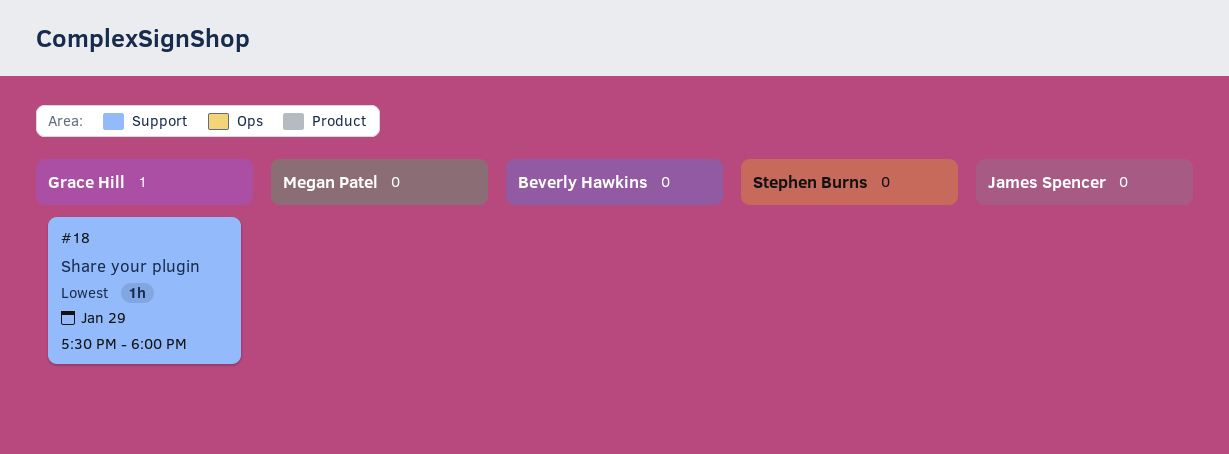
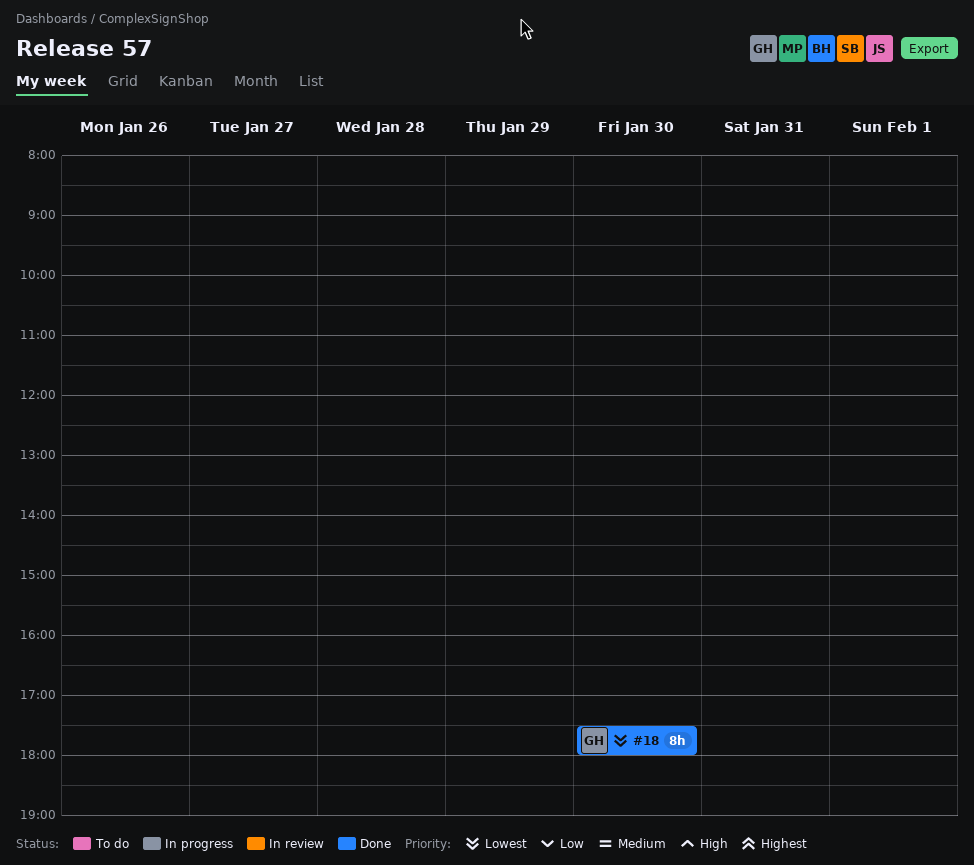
#18, estimate: 1h -> 8h
#18, day: Jan 29 -> Jan 30

